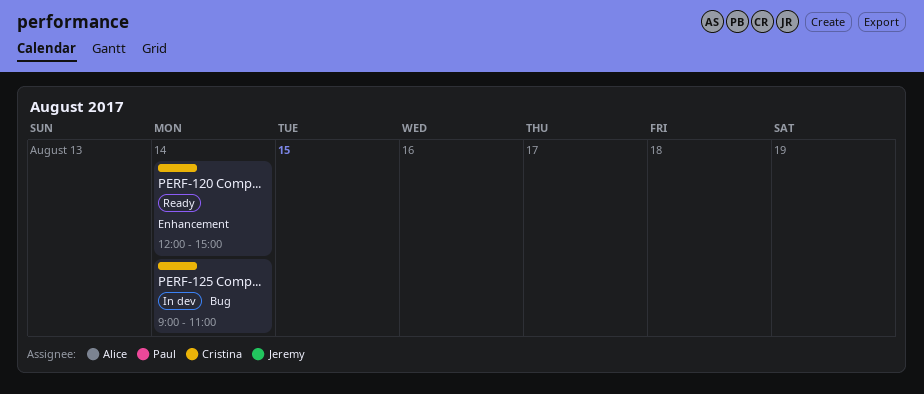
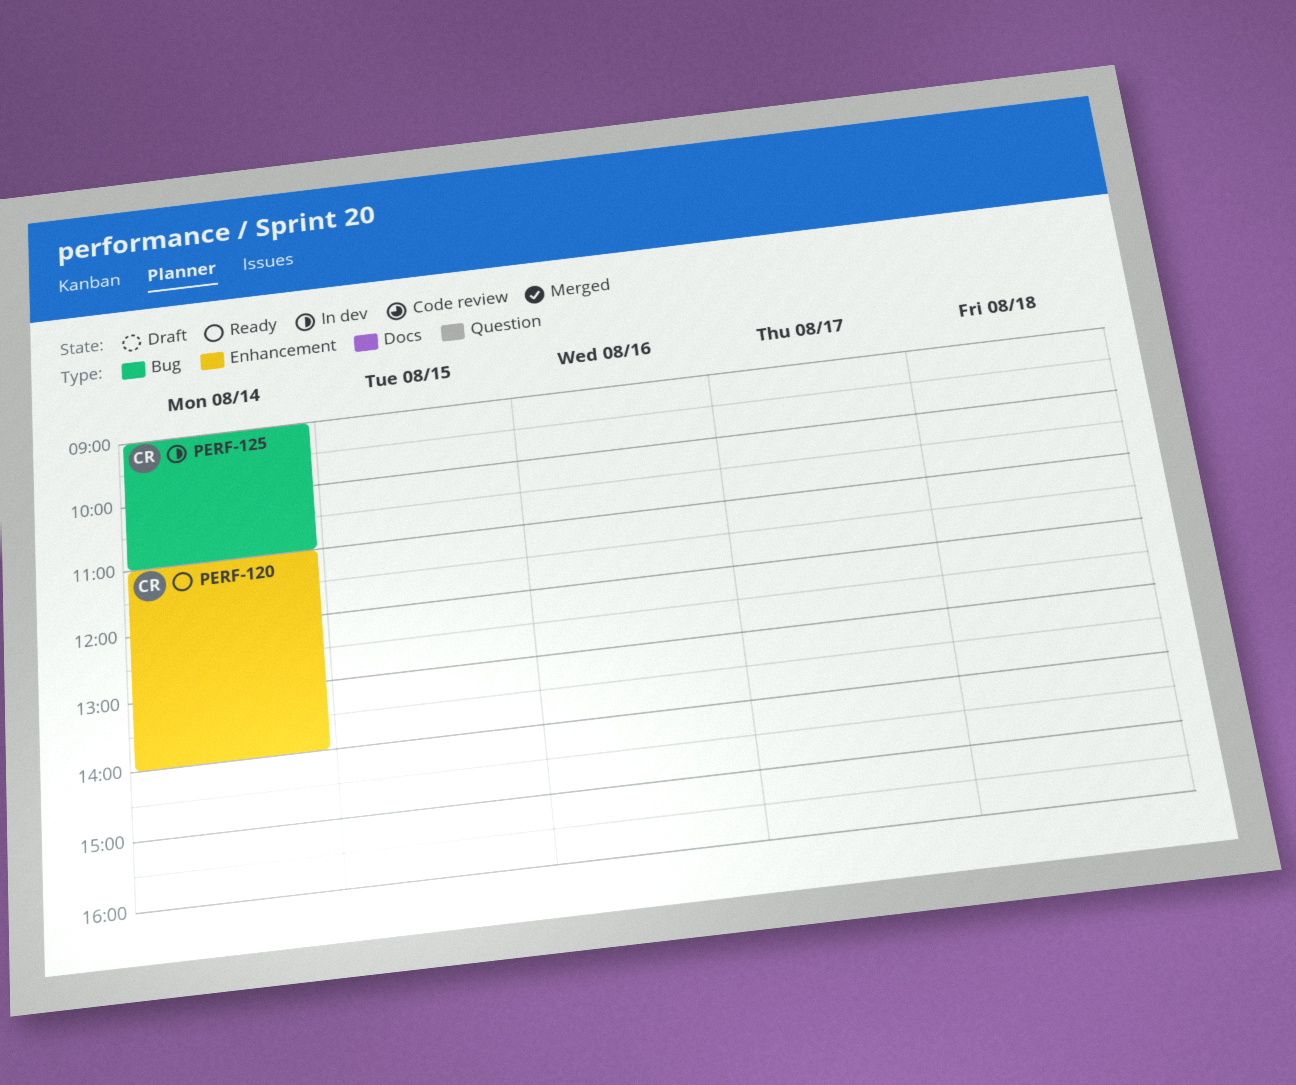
PERF-120, begins: 12:00 -> 11:00
PERF-120, ends: 15:00 -> 14:00

